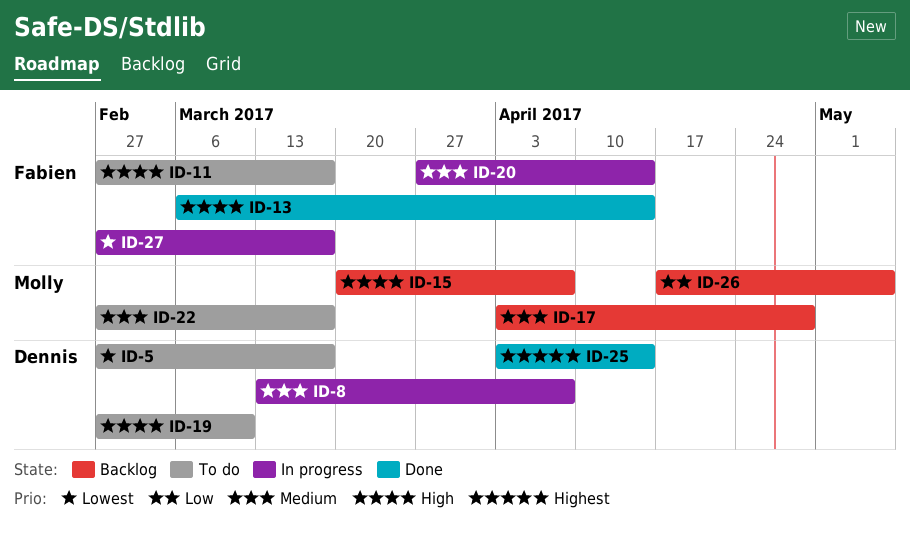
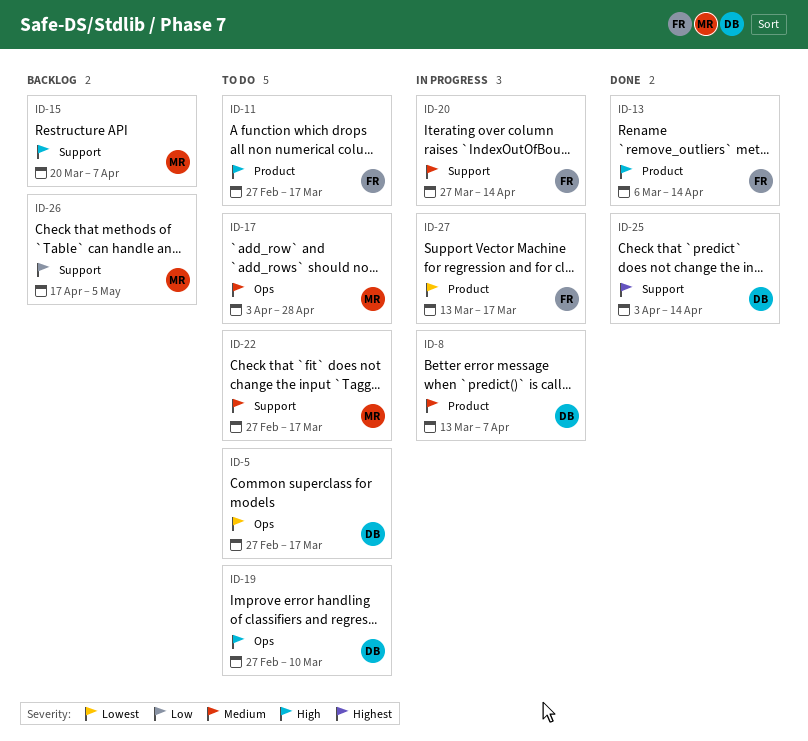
ID-17, status: Backlog -> To do
ID-27, start: Feb 27 -> Mar 13

